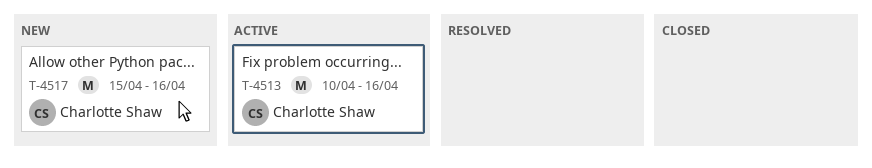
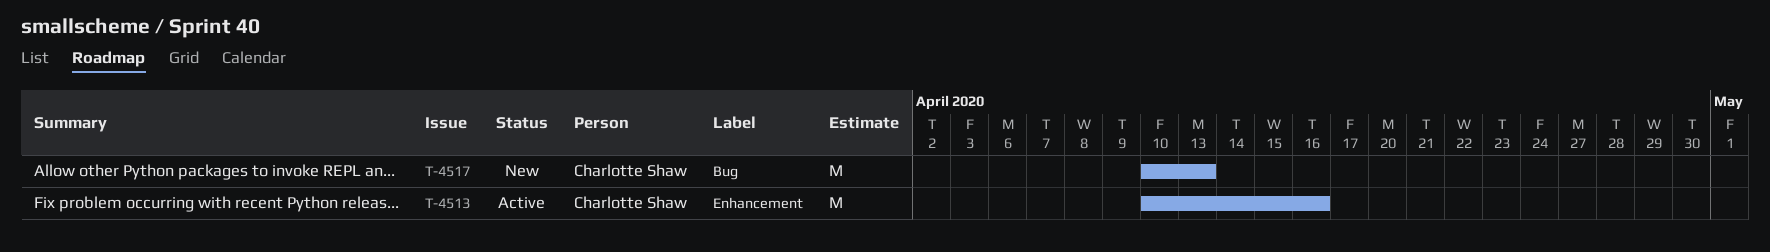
T-4517, start: Apr 15 -> Apr 10
T-4517, due: Apr 16 -> Apr 13

